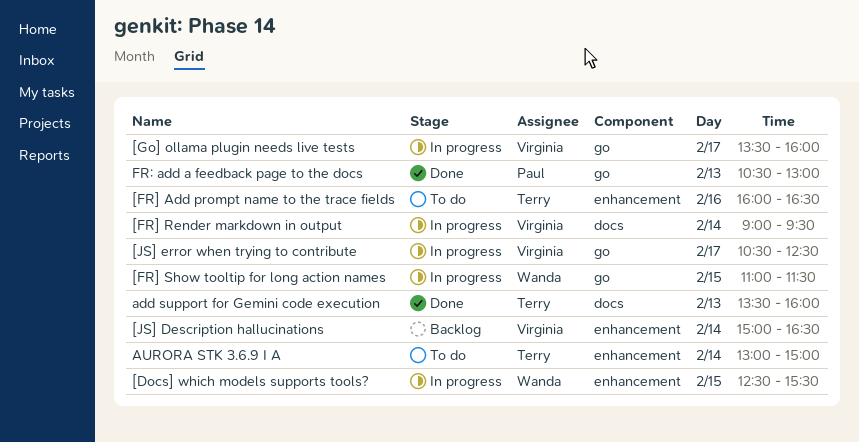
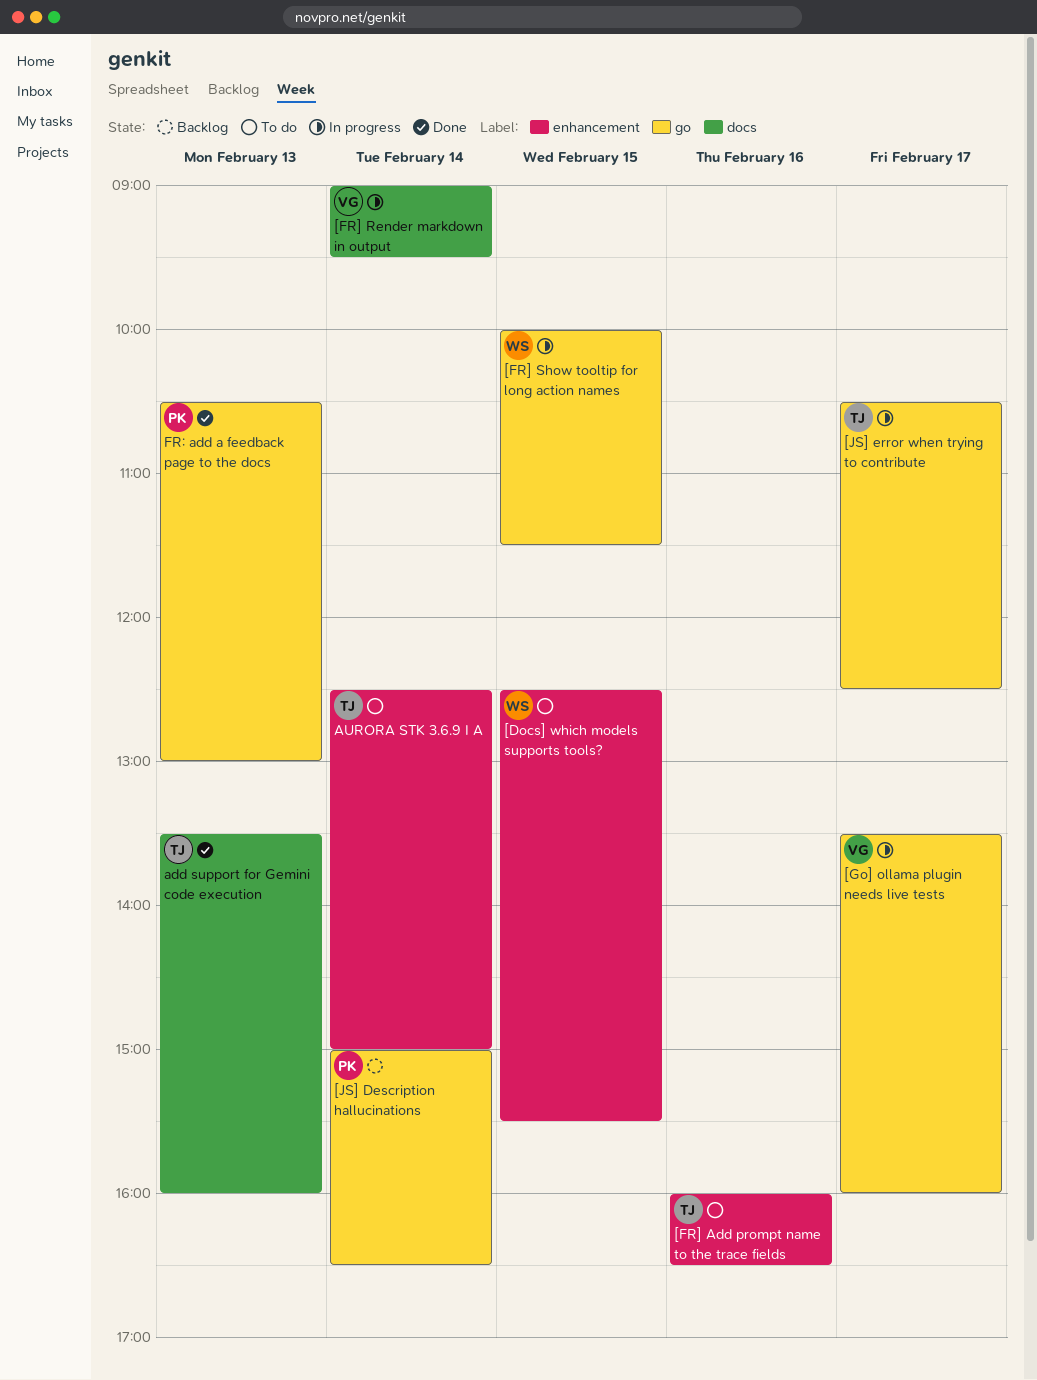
[Docs] which models supports tools?, status: In progress -> To do
[FR] Show tooltip for long action names, begins: 11:00 -> 10:00
[JS] Description hallucinations, owner: Virginia -> Paul
[JS] Description hallucinations, label: enhancement -> go
[JS] error when trying to contribute, owner: Virginia -> Terry
AURORA STK 3.6.9 I A, begins: 13:00 -> 12:30

